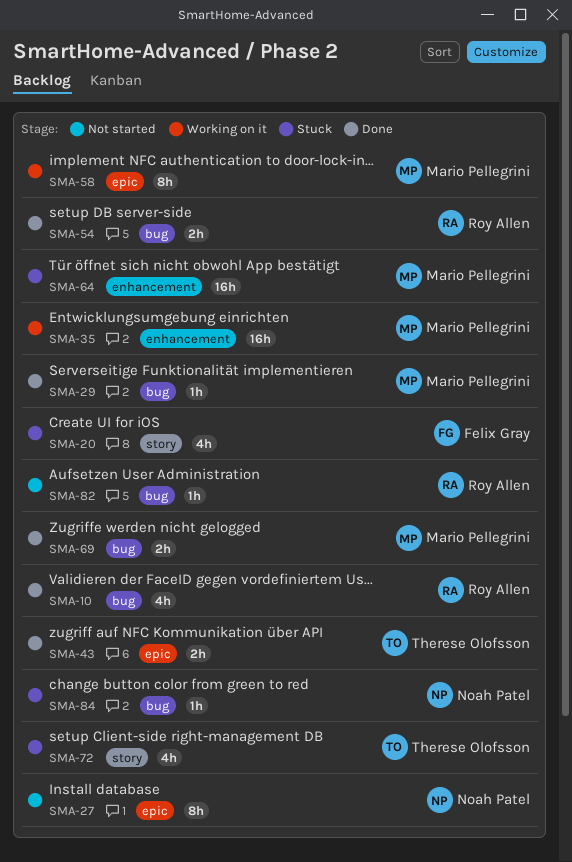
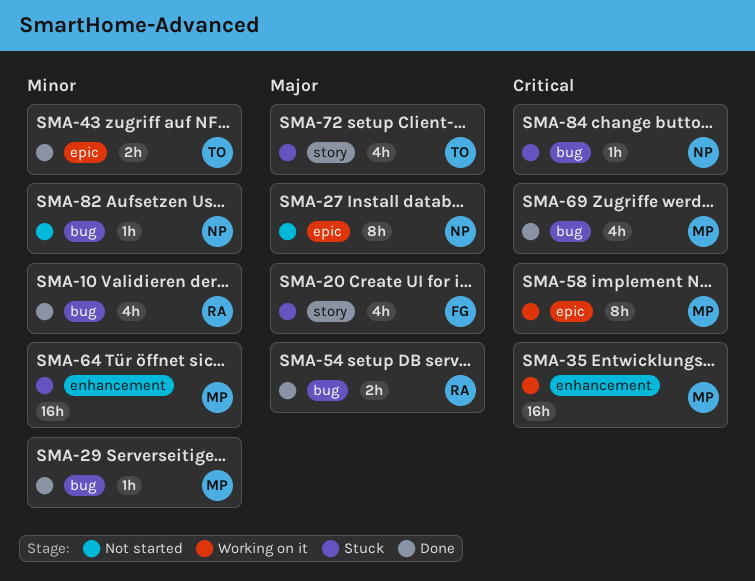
SMA-69, estimate: 2h -> 4h
SMA-82, owner: Roy Allen -> Noah Patel

